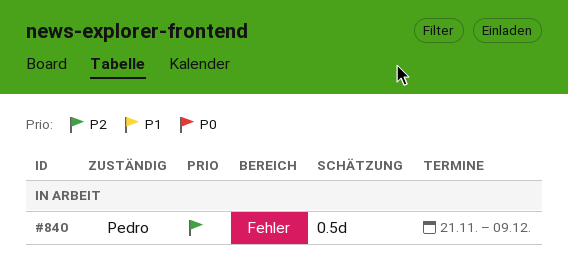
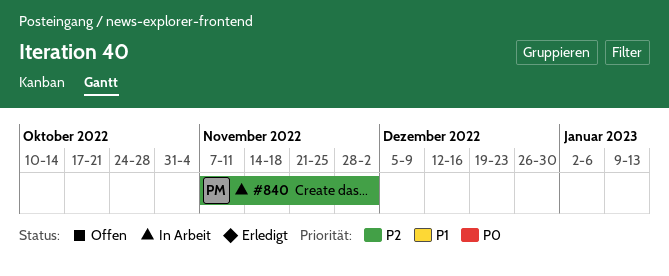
#840, start: Nov 21 -> Nov 7
#840, due: Dec 9 -> Dec 2

